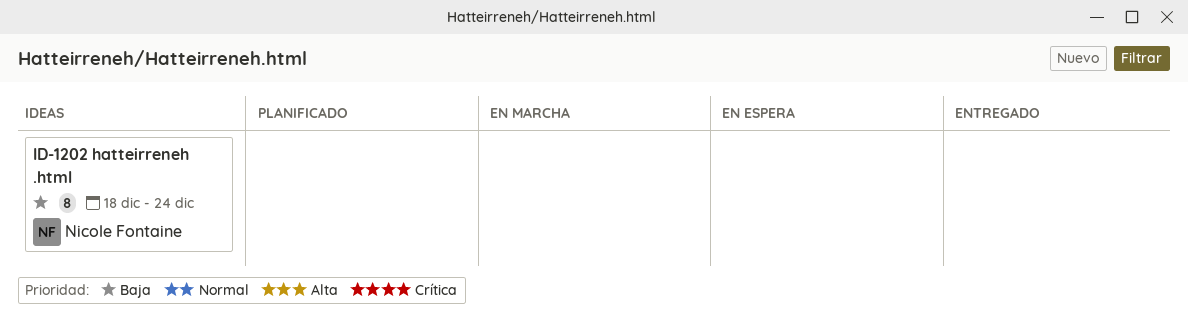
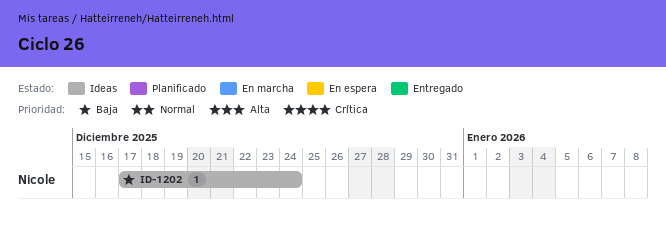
ID-1202, estimate: 8 -> 1
ID-1202, start: Dec 18 -> Dec 17

